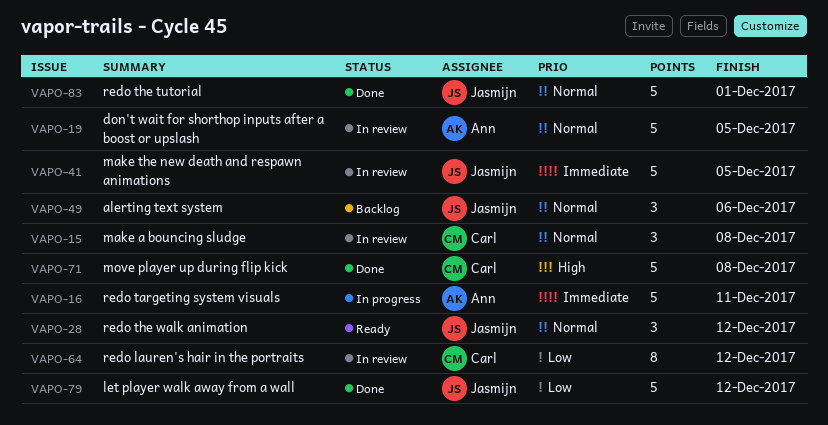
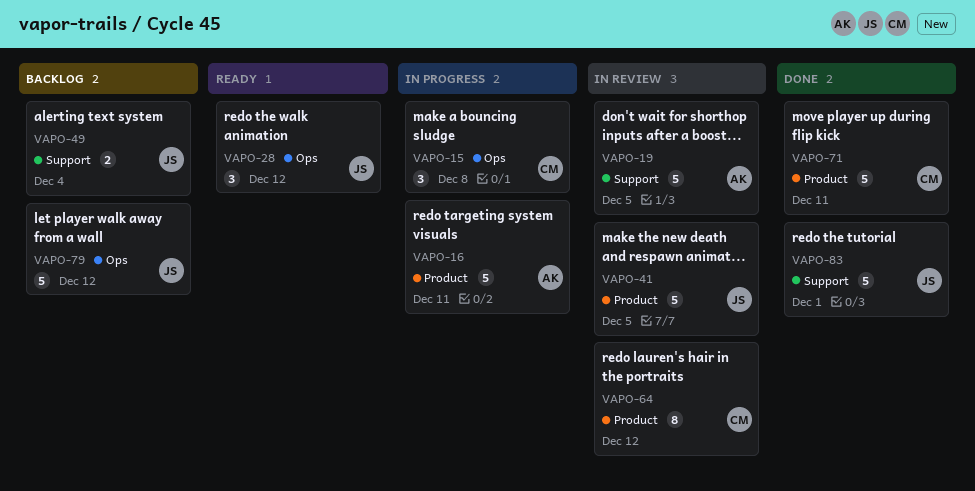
VAPO-15, status: In review -> In progress
VAPO-49, estimate: 3 -> 2
VAPO-49, due: Dec 6 -> Dec 4
VAPO-71, due: Dec 8 -> Dec 11
VAPO-79, status: Done -> Backlog

